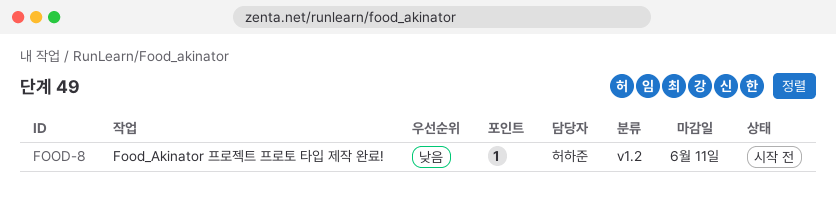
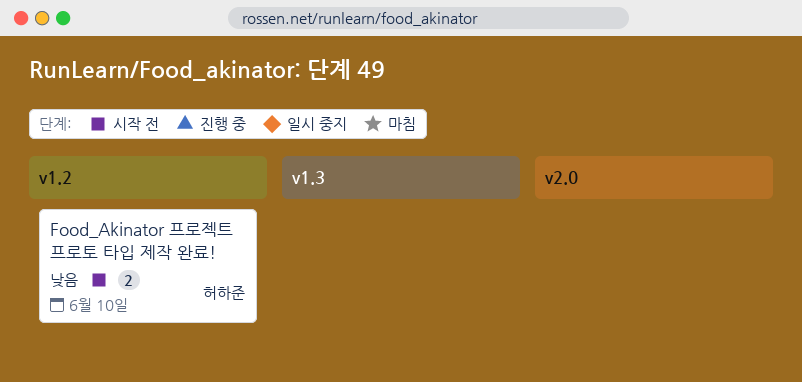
Food_Akinator 프로젝트 프로토 타입 제작 완료!, estimate: 1 -> 2
Food_Akinator 프로젝트 프로토 타입 제작 완료!, due: Jun 11 -> Jun 10

